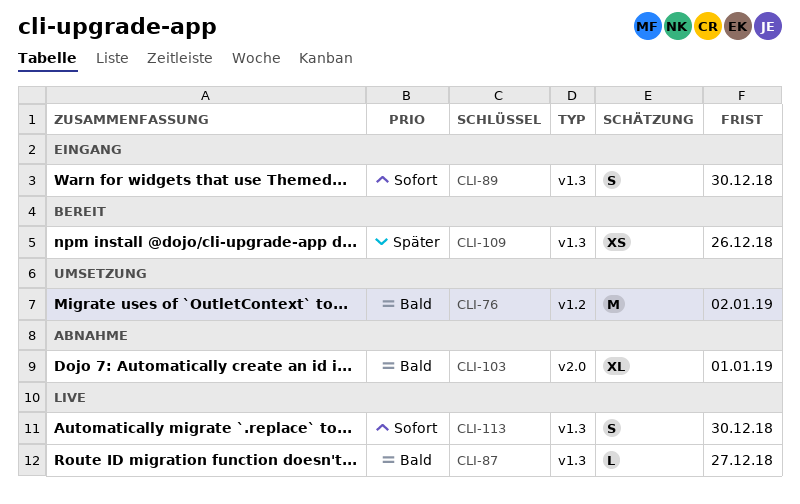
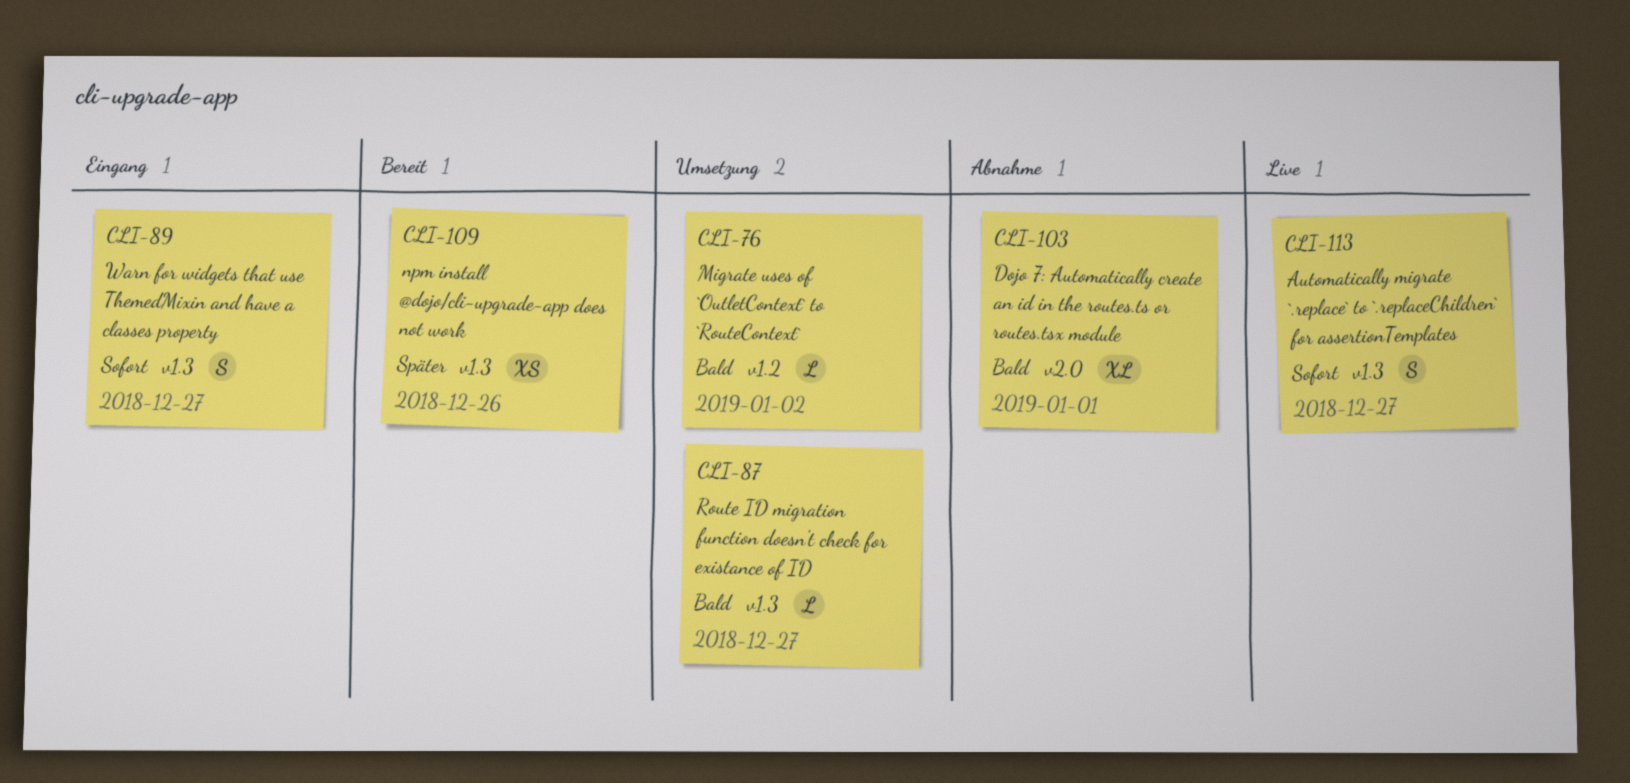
CLI-76, estimate: M -> L
CLI-87, status: Live -> Umsetzung
CLI-89, due: Dec 30 -> Dec 27
CLI-113, due: Dec 30 -> Dec 27

